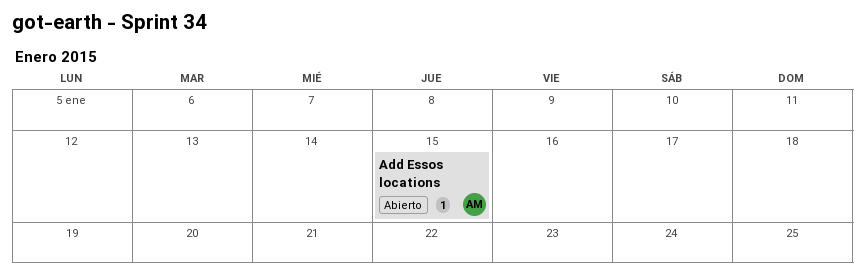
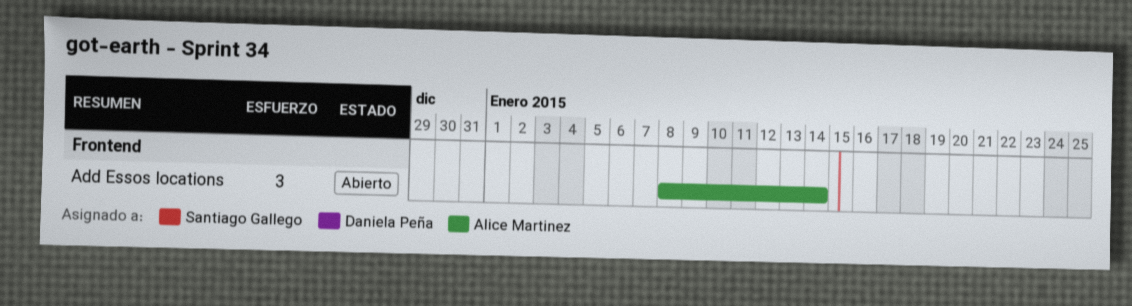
Add Essos locations, estimate: 1 -> 3
Add Essos locations, due: Jan 15 -> Jan 14

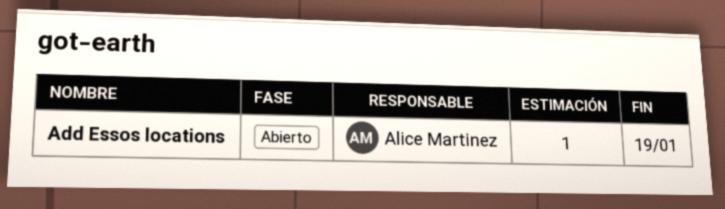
Add Essos locations, estimate: 3 -> 1
Add Essos locations, due: Jan 14 -> Jan 19

